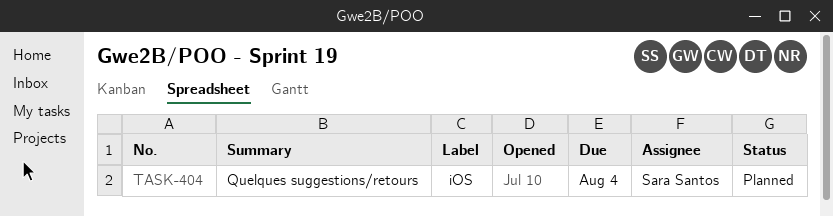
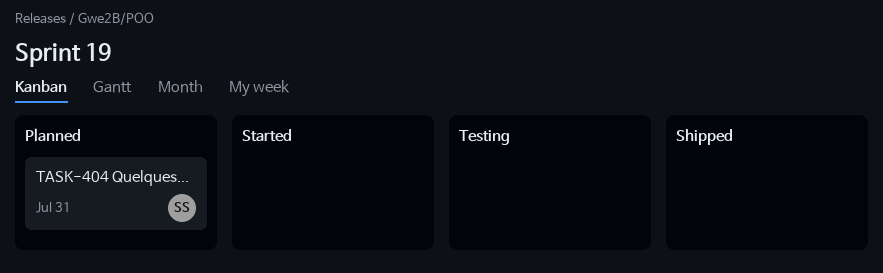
TASK-404, due: Aug 4 -> Jul 31

